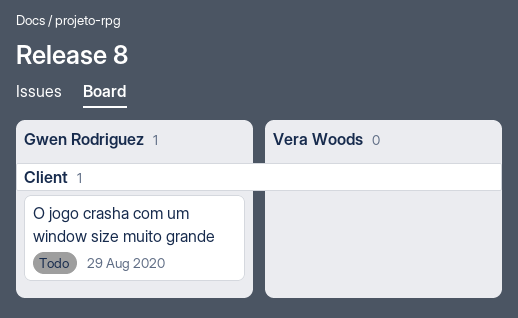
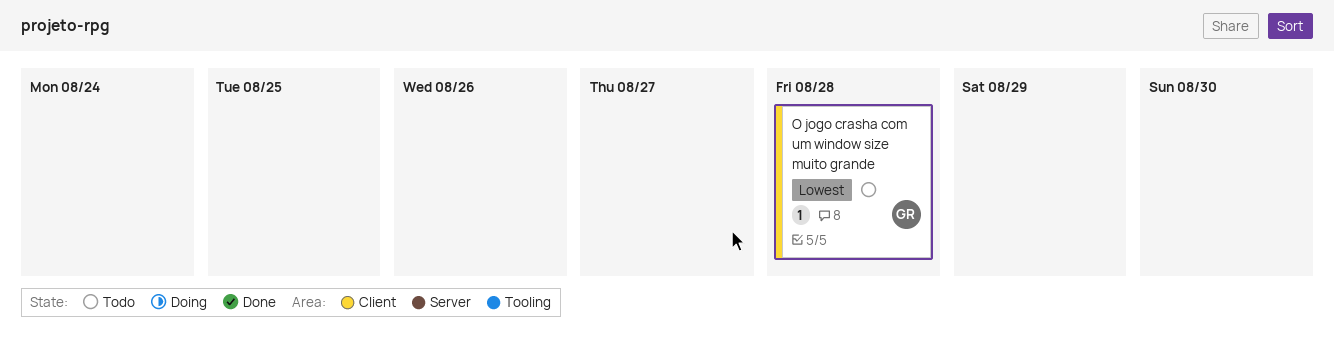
O jogo crasha com um window size muito grande, due: Aug 29 -> Aug 28

